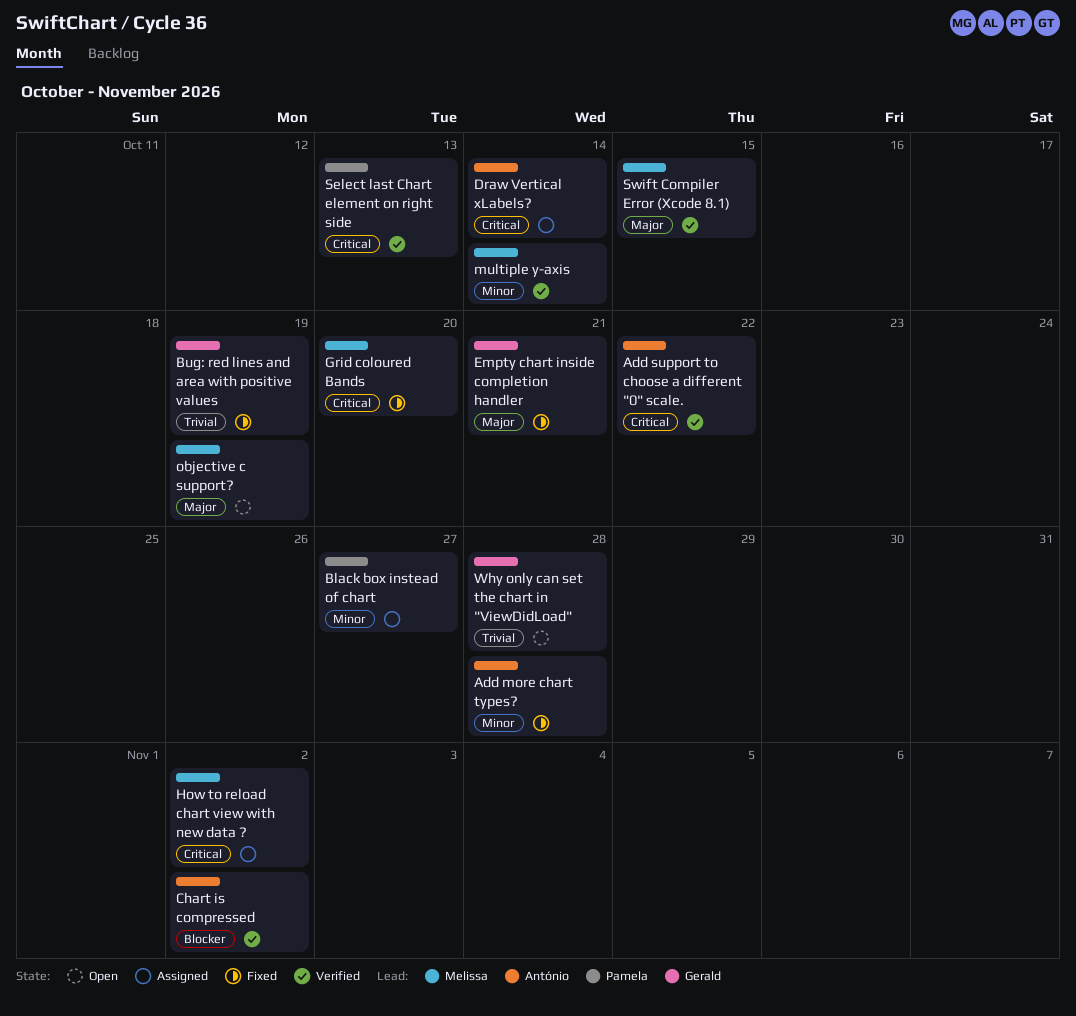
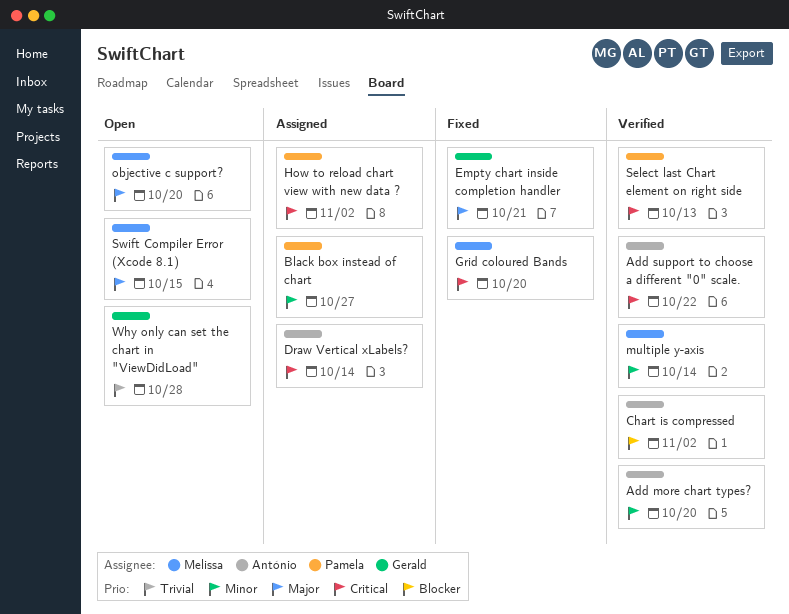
Add more chart types?, status: Fixed -> Verified
Add more chart types?, due: Oct 28 -> Oct 20
Bug: red lines and area with positive values: present -> none
How to reload chart view with new data ?, owner: Melissa -> Pamela
objective c support?, due: Oct 19 -> Oct 20
Swift Compiler Error (Xcode 8.1), status: Verified -> Open

